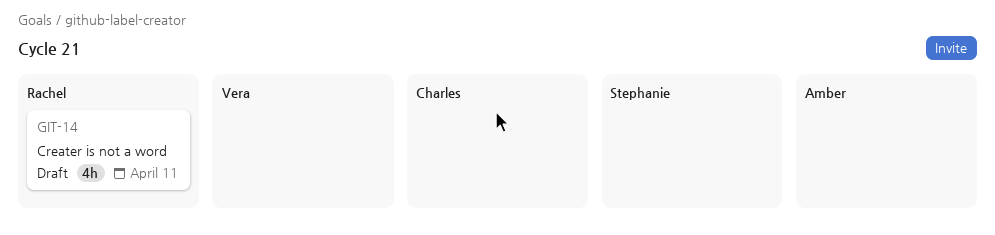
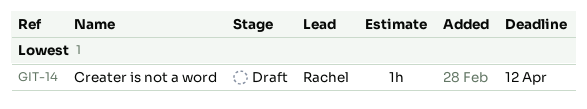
GIT-14, estimate: 4h -> 1h
GIT-14, due: Apr 11 -> Apr 12

